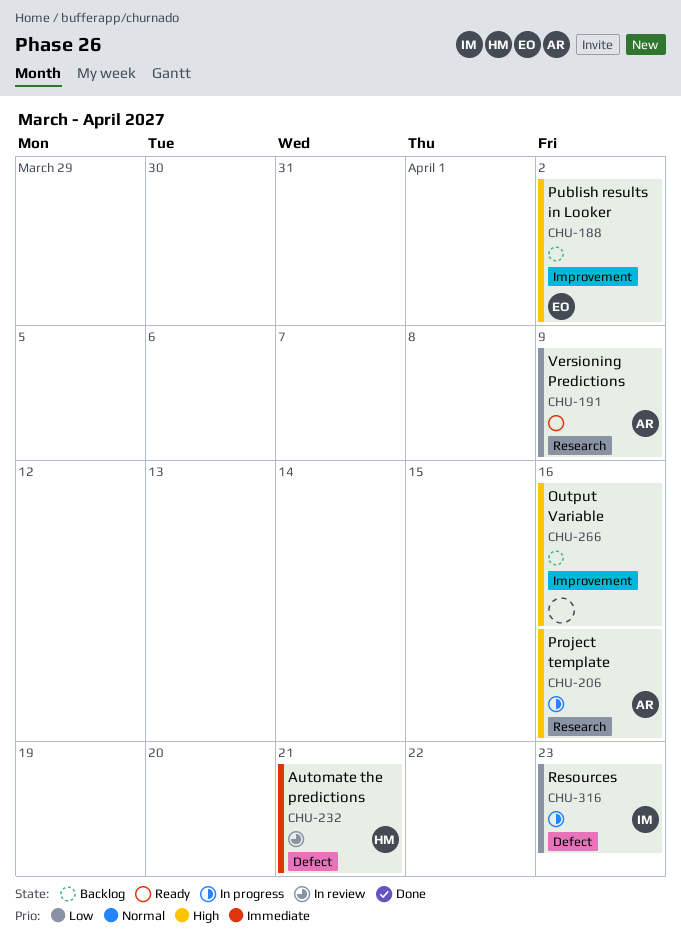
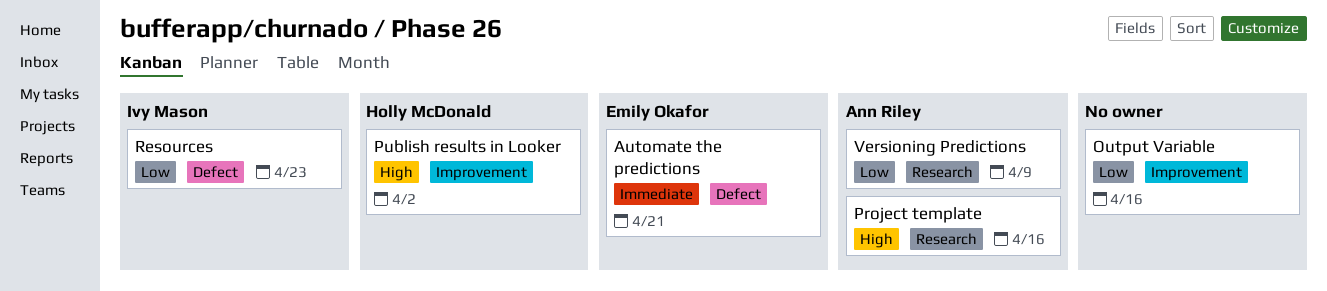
Automate the predictions, owner: Holly McDonald -> Emily Okafor
Output Variable, priority: High -> Low
Publish results in Looker, owner: Emily Okafor -> Holly McDonald

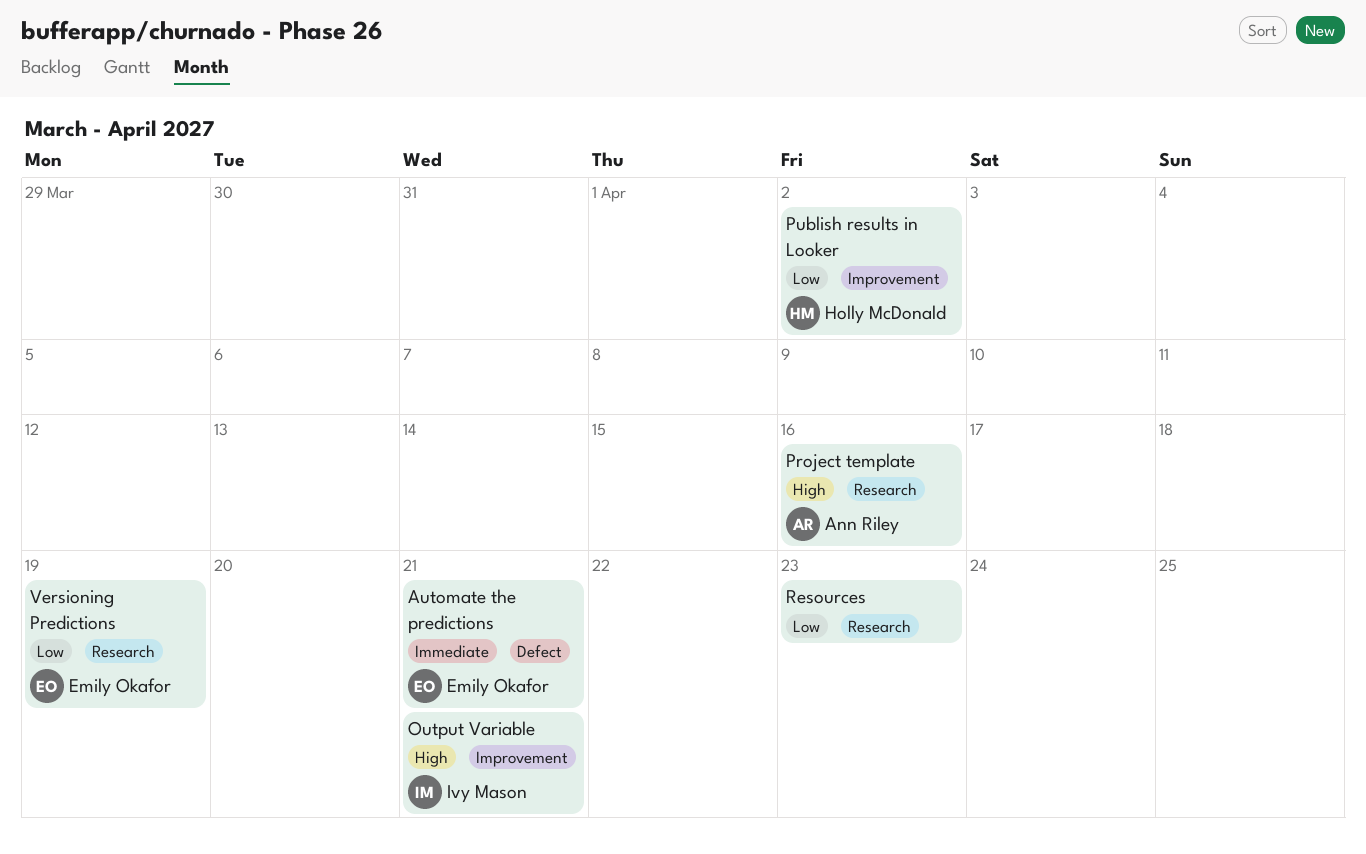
Output Variable, owner: none -> Ivy Mason
Output Variable, priority: Low -> High
Output Variable, due: Apr 16 -> Apr 21
Publish results in Looker, priority: High -> Low
Resources, owner: Ivy Mason -> none
Resources, label: Defect -> Research
Versioning Predictions, owner: Ann Riley -> Emily Okafor
Versioning Predictions, due: Apr 9 -> Apr 19

